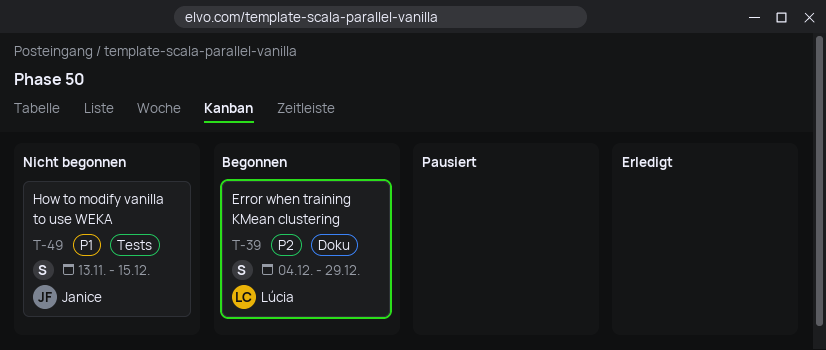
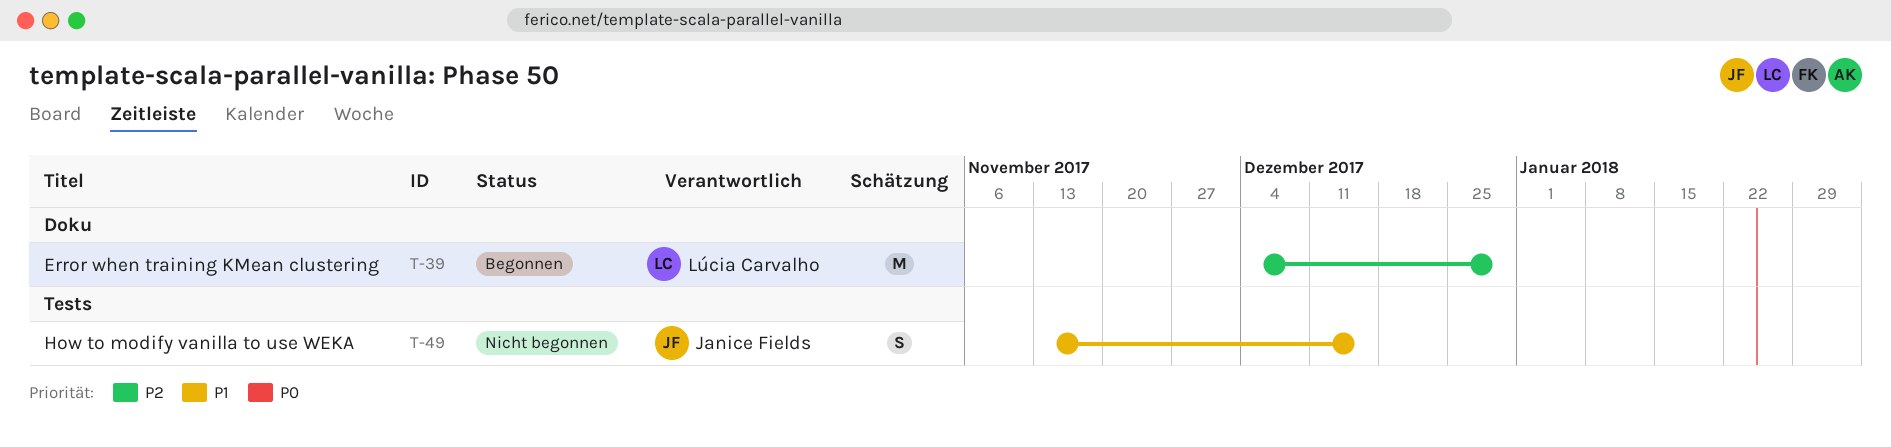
T-39, estimate: S -> M

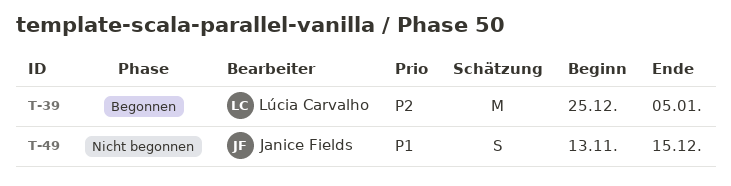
T-39, start: Dec 4 -> Dec 25
T-39, due: Dec 29 -> Jan 5

